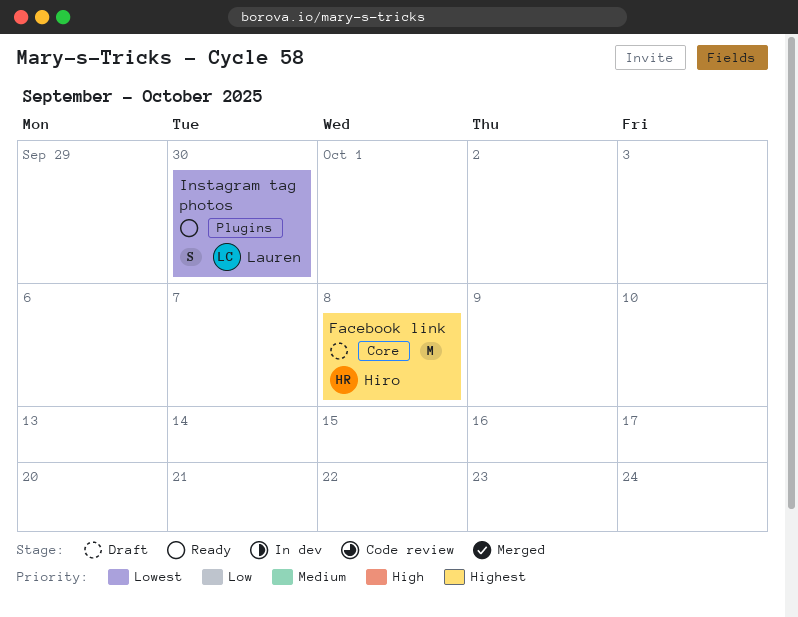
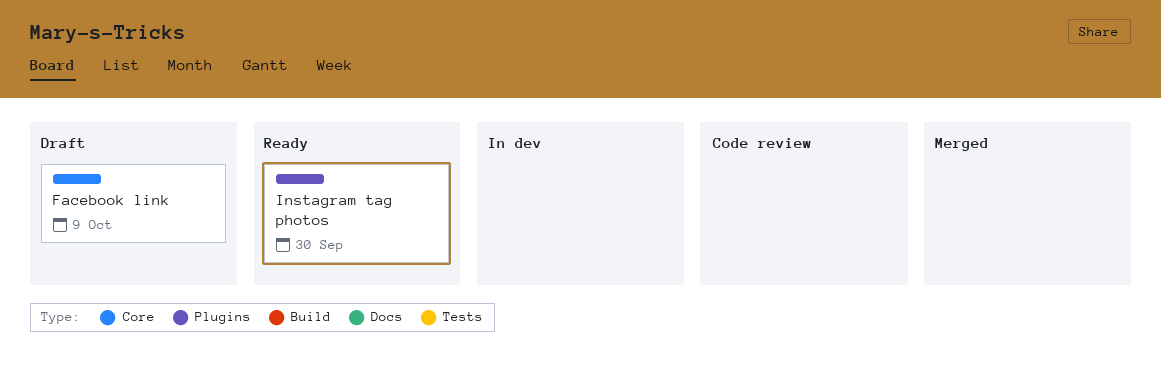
Facebook link, due: Oct 8 -> Oct 9

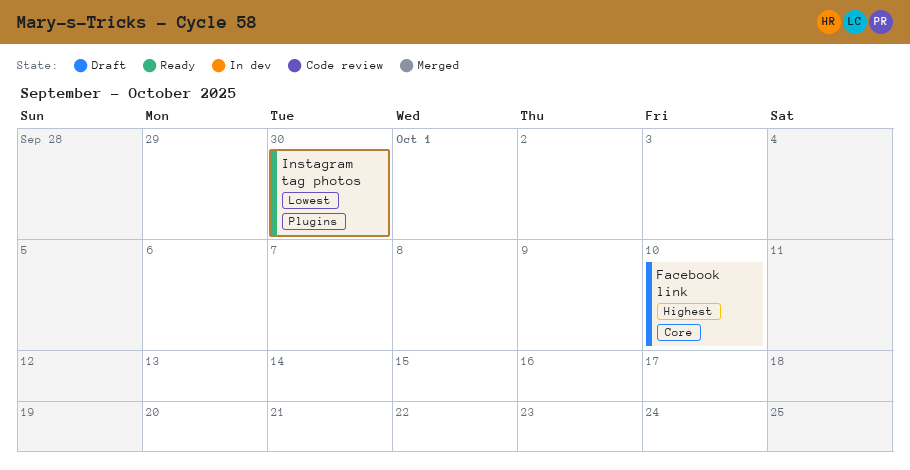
Facebook link, due: Oct 9 -> Oct 10

